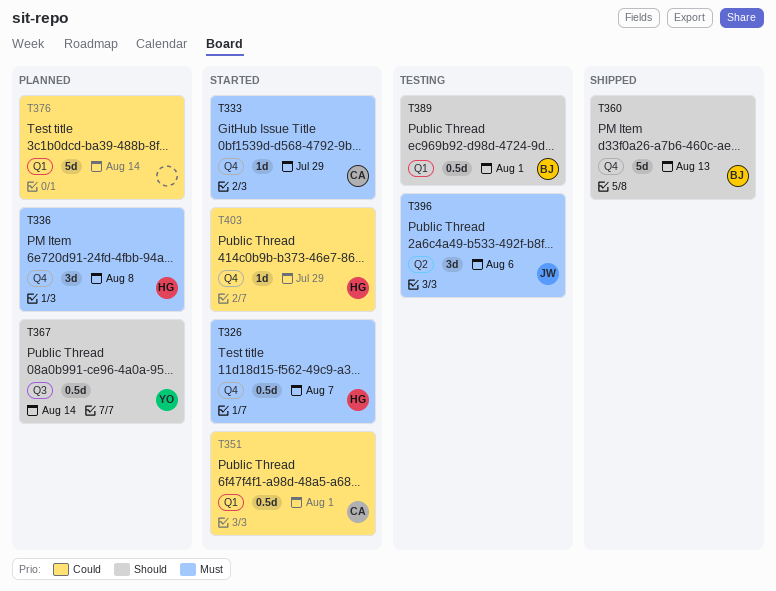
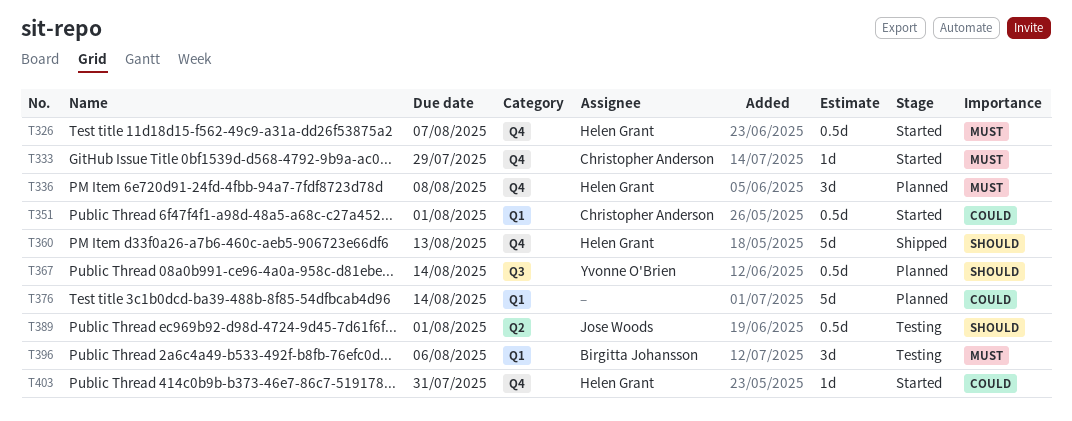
T360, owner: Birgitta Johansson -> Helen Grant
T389, owner: Birgitta Johansson -> Jose Woods
T389, label: Q1 -> Q2
T396, owner: Jose Woods -> Birgitta Johansson
T396, label: Q2 -> Q1
T403, due: Jul 29 -> Jul 31

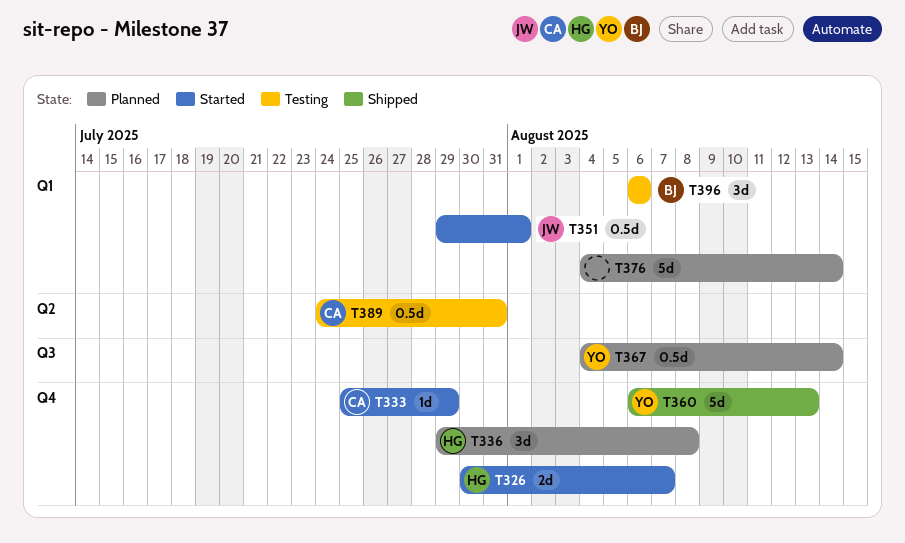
T326, estimate: 0.5d -> 2d
T351, owner: Christopher Anderson -> Jose Woods
T360, owner: Helen Grant -> Yvonne O'Brien
T389, owner: Jose Woods -> Christopher Anderson
T389, due: Aug 1 -> Jul 31
T403: present -> none

